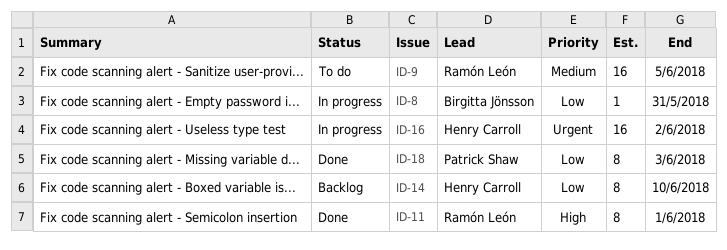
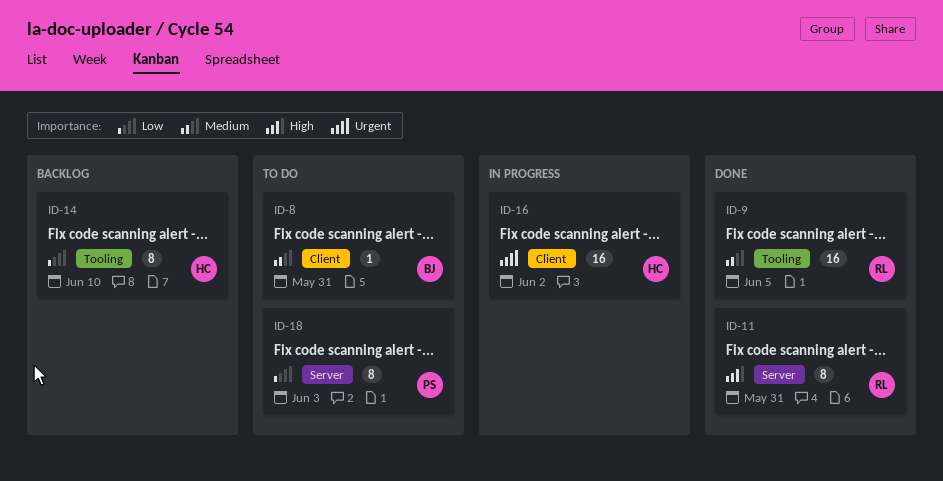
ID-8, status: In progress -> To do
ID-8, priority: Low -> Medium
ID-9, status: To do -> Done
ID-11, due: Jun 1 -> May 31
ID-18, status: Done -> To do

